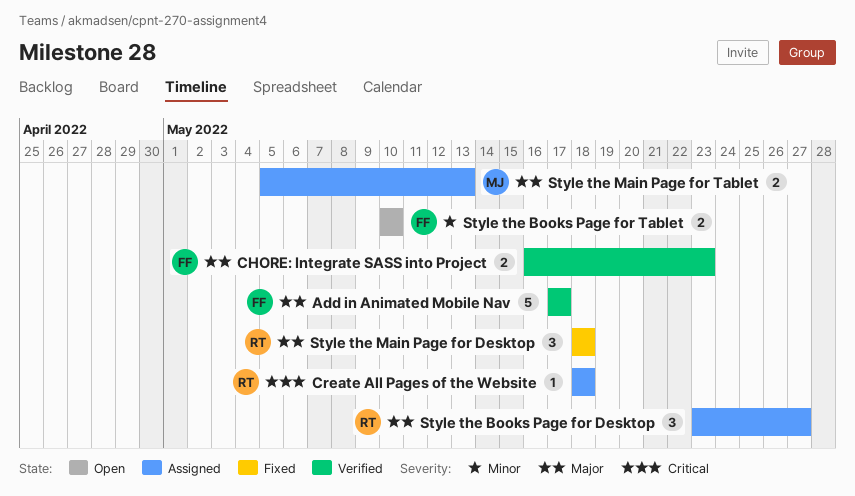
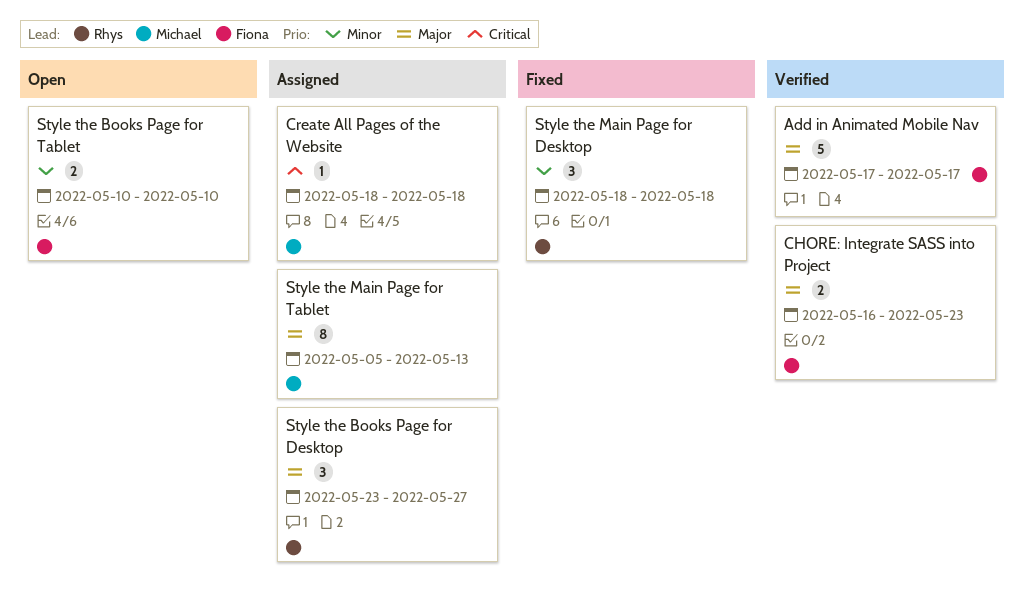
Create All Pages of the Website, owner: Rhys -> Michael
Style the Main Page for Desktop, priority: Major -> Minor
Style the Main Page for Tablet, estimate: 2 -> 8

